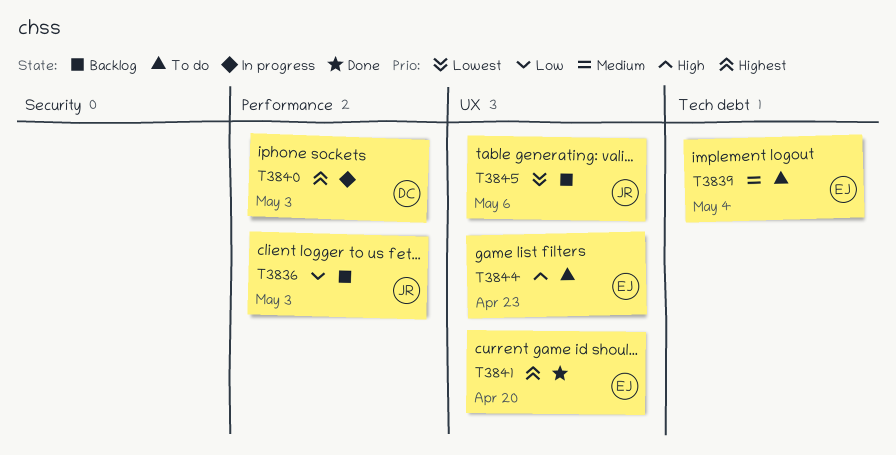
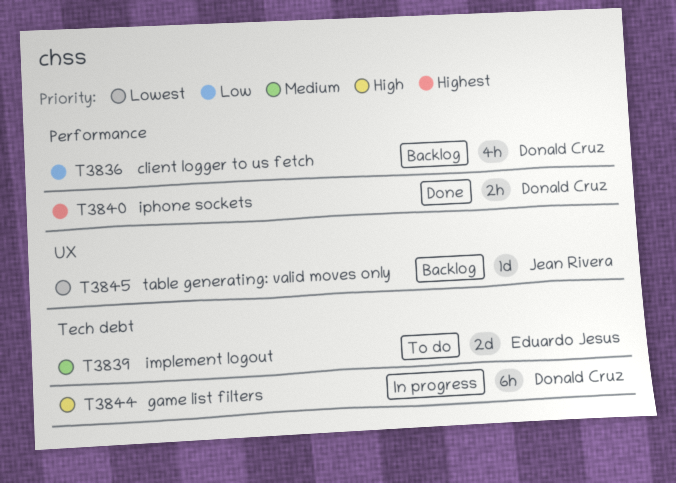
T3836, owner: Jean Rivera -> Donald Cruz
T3840, status: In progress -> Done
T3841: present -> none
T3844, status: To do -> In progress
T3844, owner: Eduardo Jesus -> Donald Cruz
T3844, label: UX -> Tech debt

